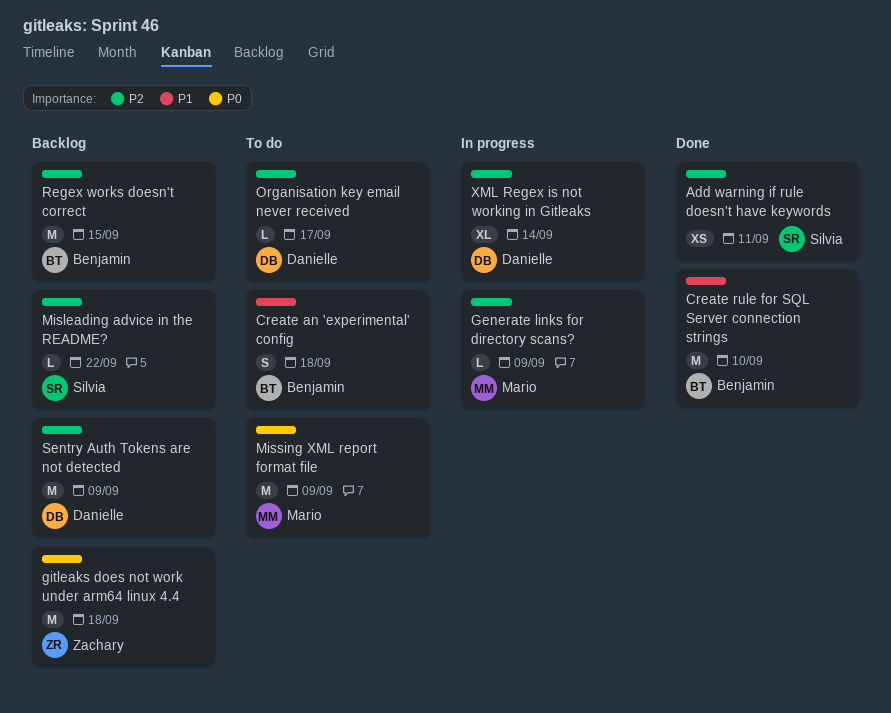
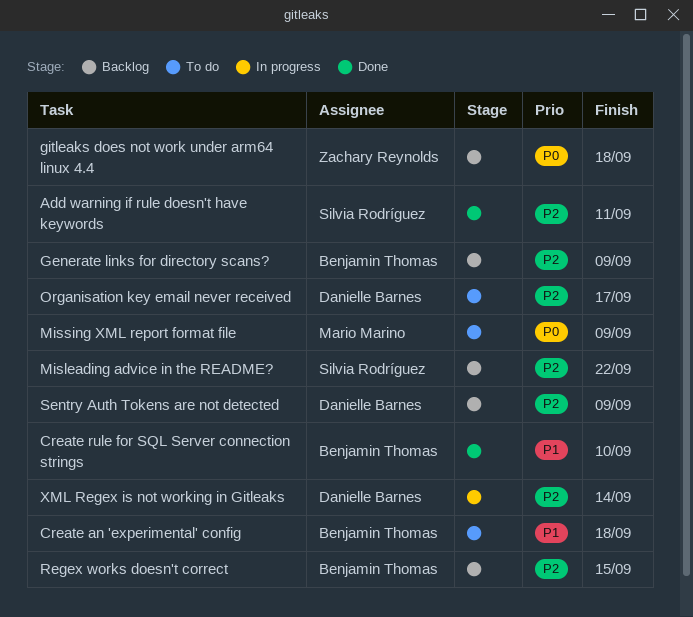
Generate links for directory scans?, status: In progress -> Backlog
Generate links for directory scans?, owner: Mario Marino -> Benjamin Thomas

